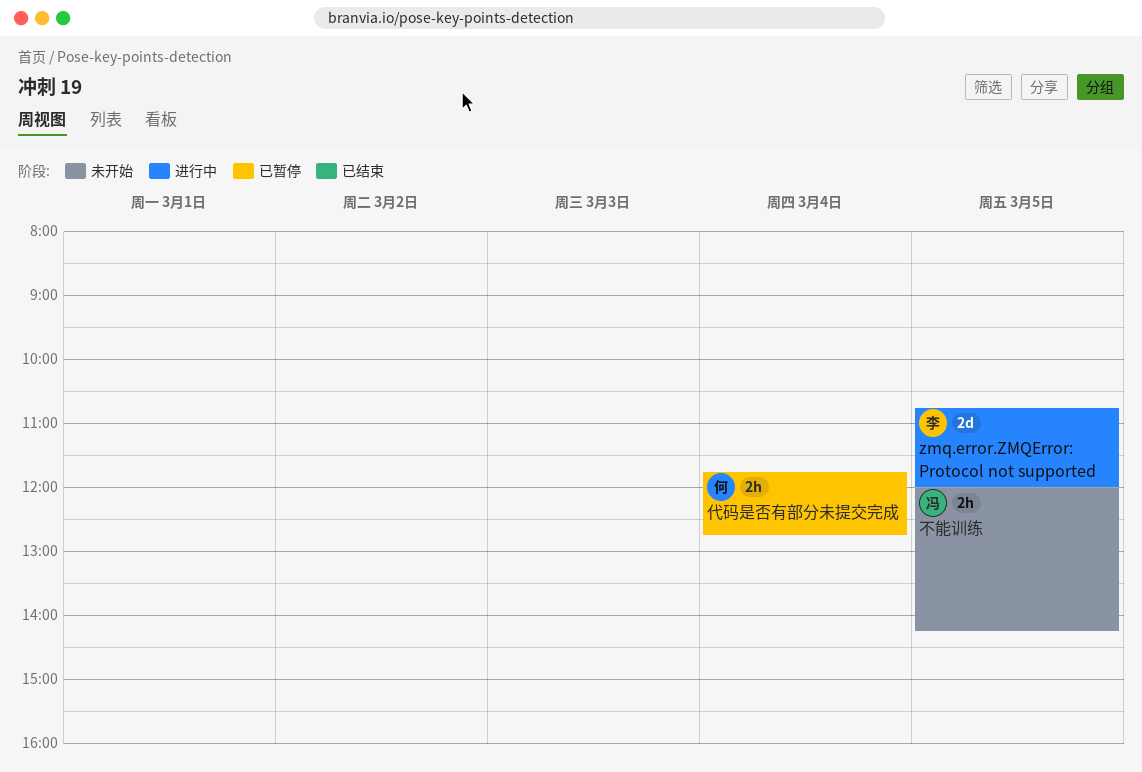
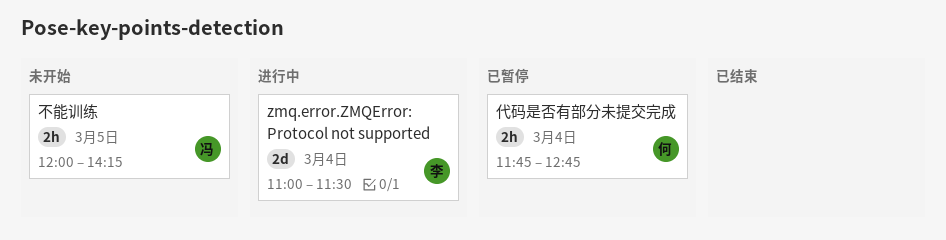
zmq.error.ZMQError: Protocol not supported, day: Mar 5 -> Mar 4
zmq.error.ZMQError: Protocol not supported, begins: 10:45 -> 11:00
zmq.error.ZMQError: Protocol not supported, ends: 12:00 -> 11:30

